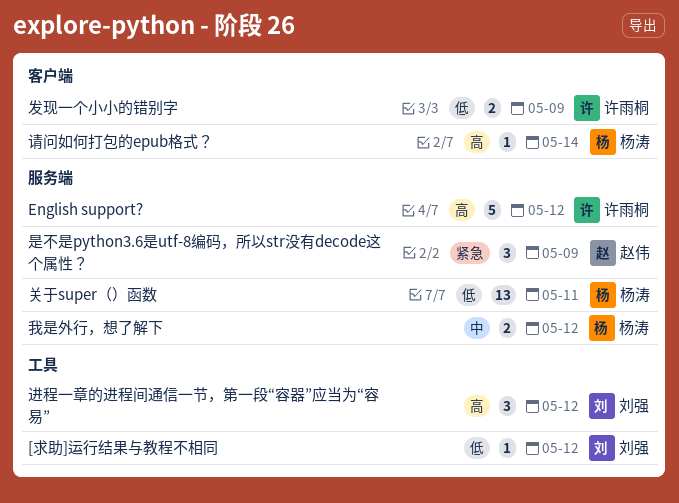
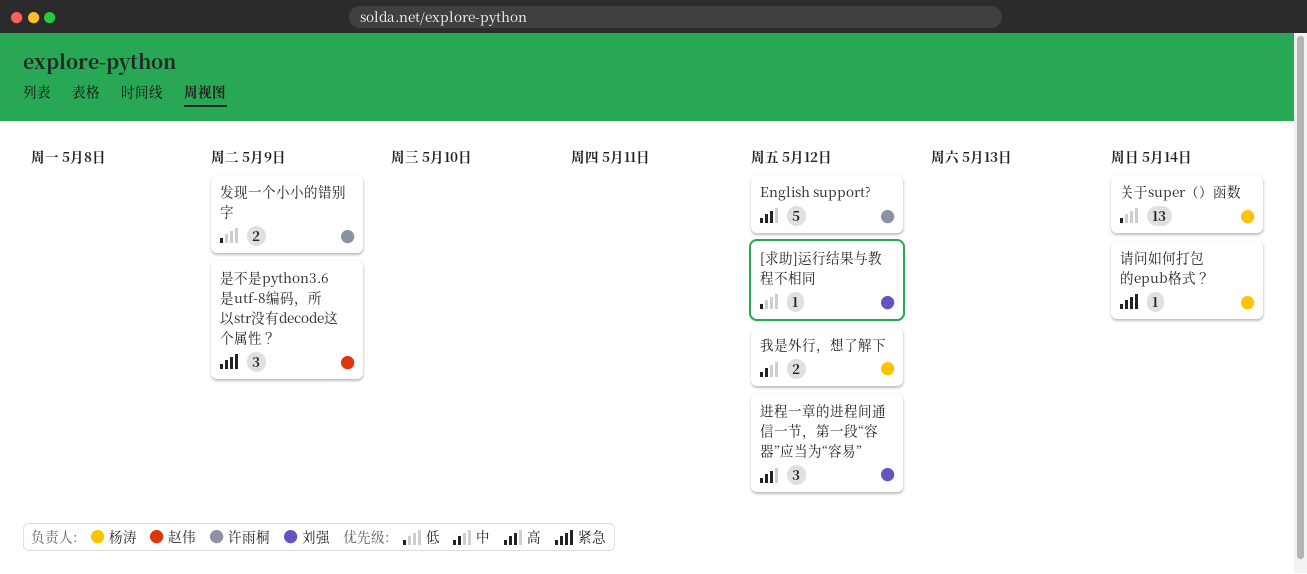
关于super（）函数, due: May 11 -> May 14
请问如何打包的epub格式？, priority: 高 -> 紧急

